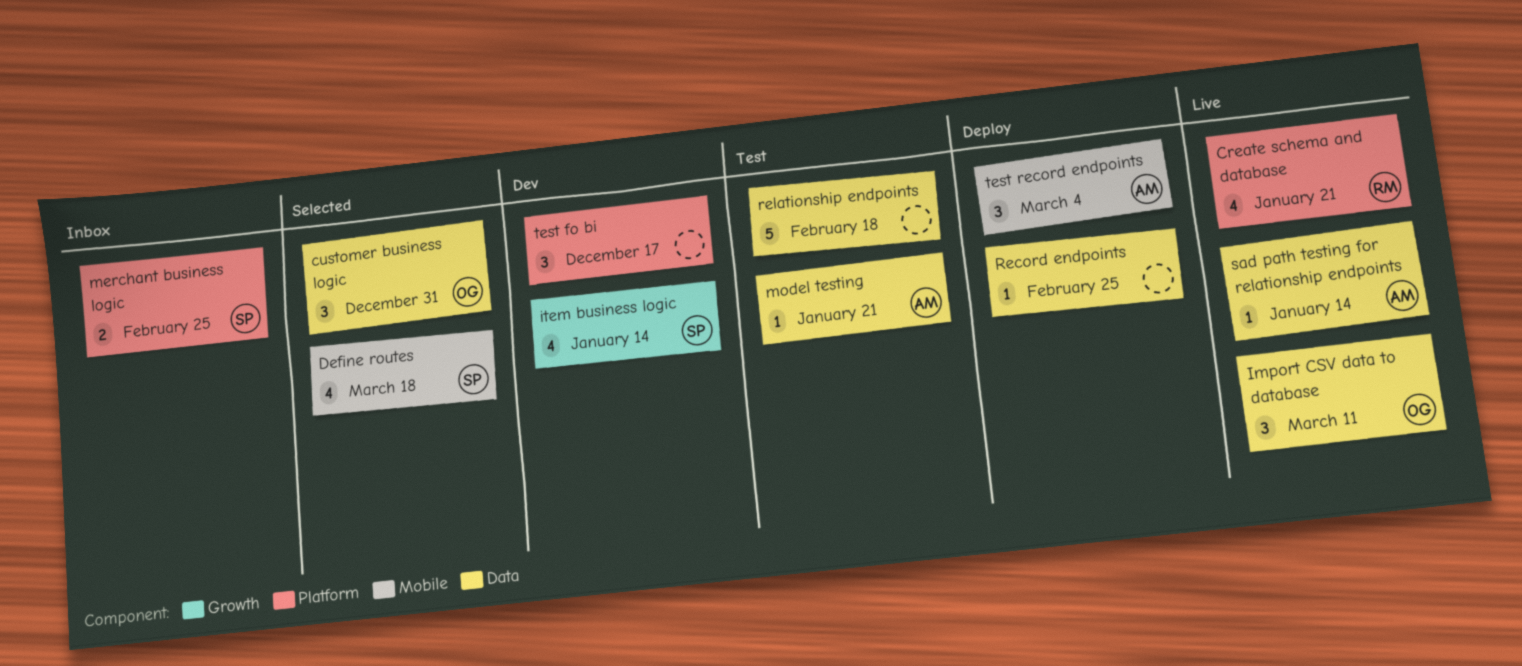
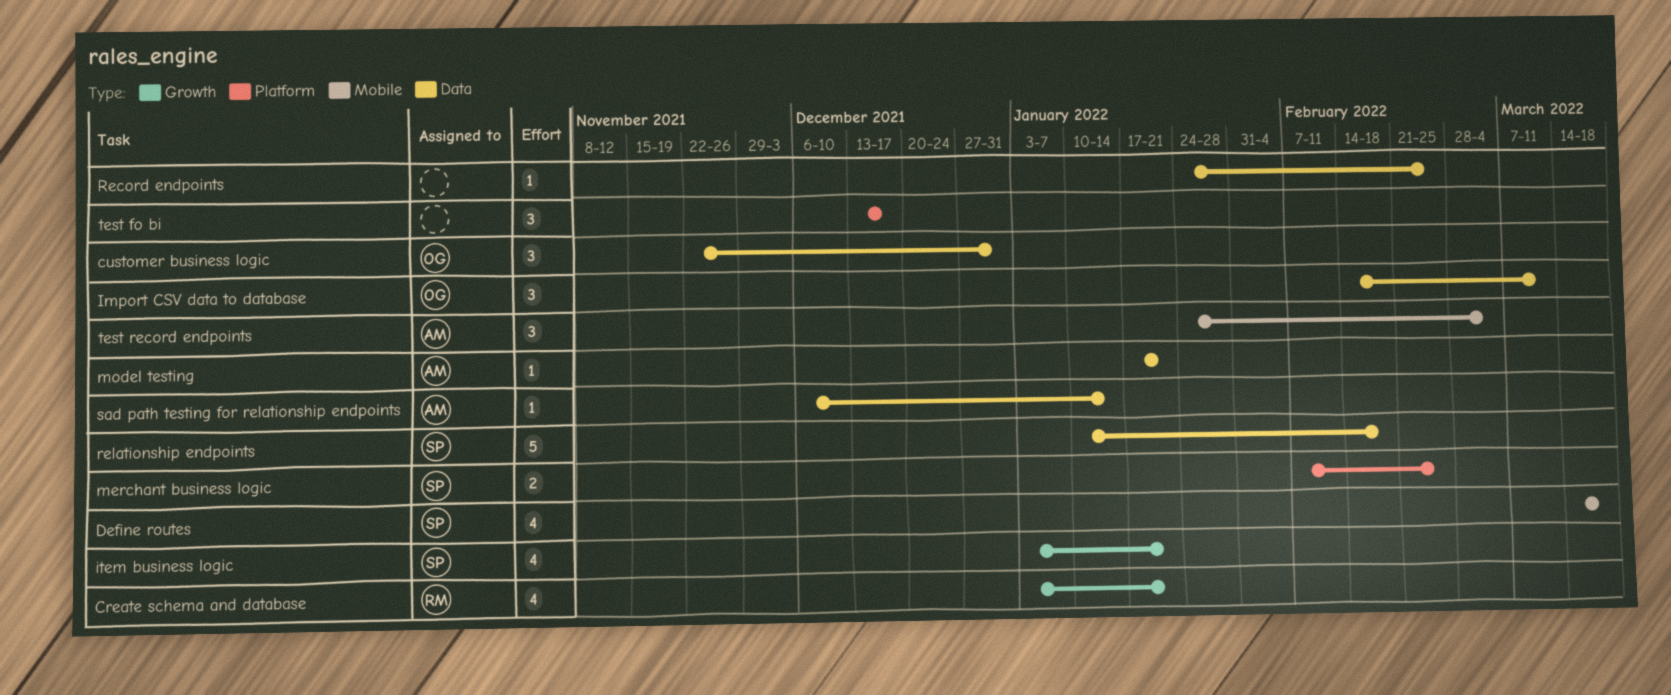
Create schema and database, label: Platform -> Growth
item business logic, due: Jan 14 -> Jan 21
relationship endpoints, owner: none -> SP

